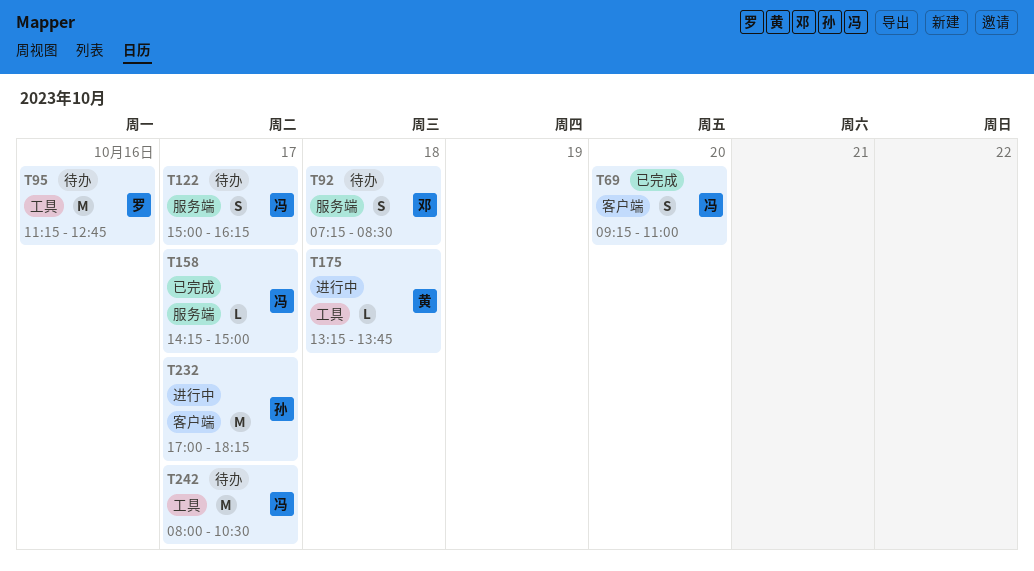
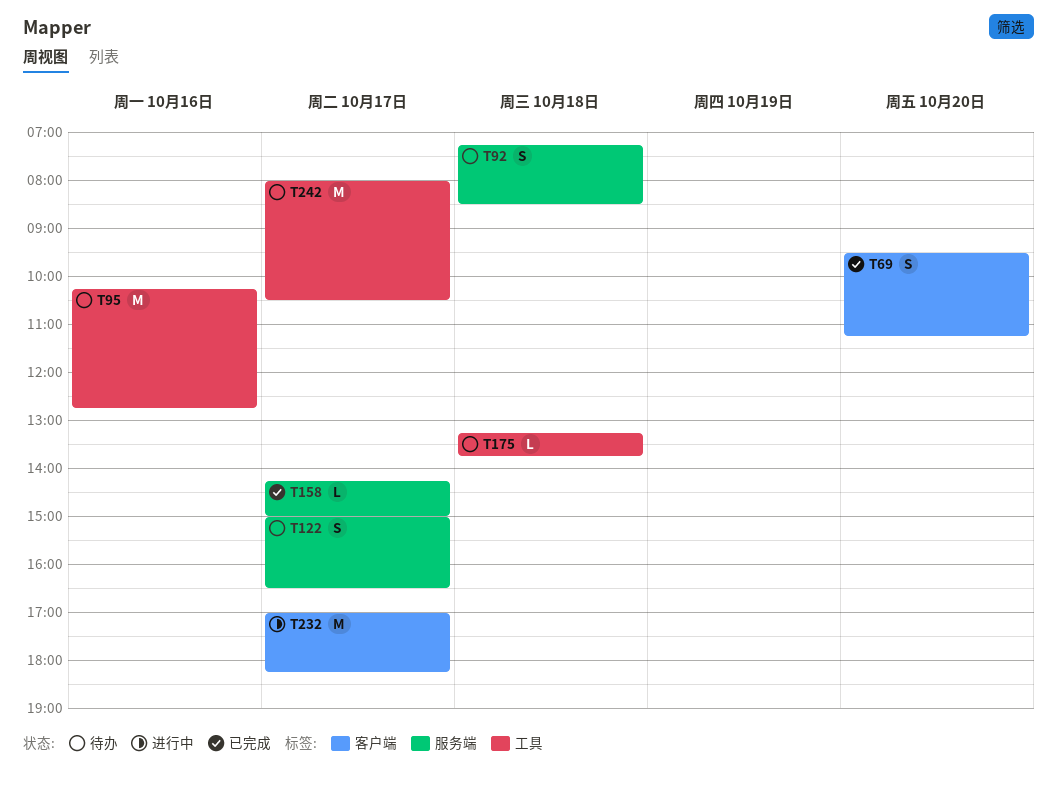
T69, begins: 09:15 -> 09:30
T69, ends: 11:00 -> 11:15
T95, begins: 11:15 -> 10:15
T122, ends: 16:15 -> 16:30
T175, status: 进行中 -> 待办

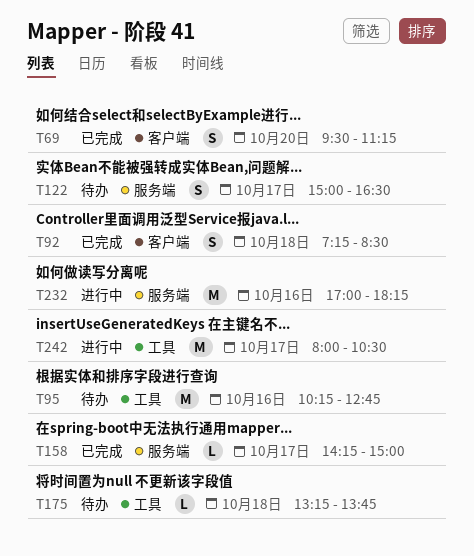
T92, status: 待办 -> 已完成
T92, label: 服务端 -> 客户端
T232, label: 客户端 -> 服务端
T232, day: Oct 17 -> Oct 16
T242, status: 待办 -> 进行中

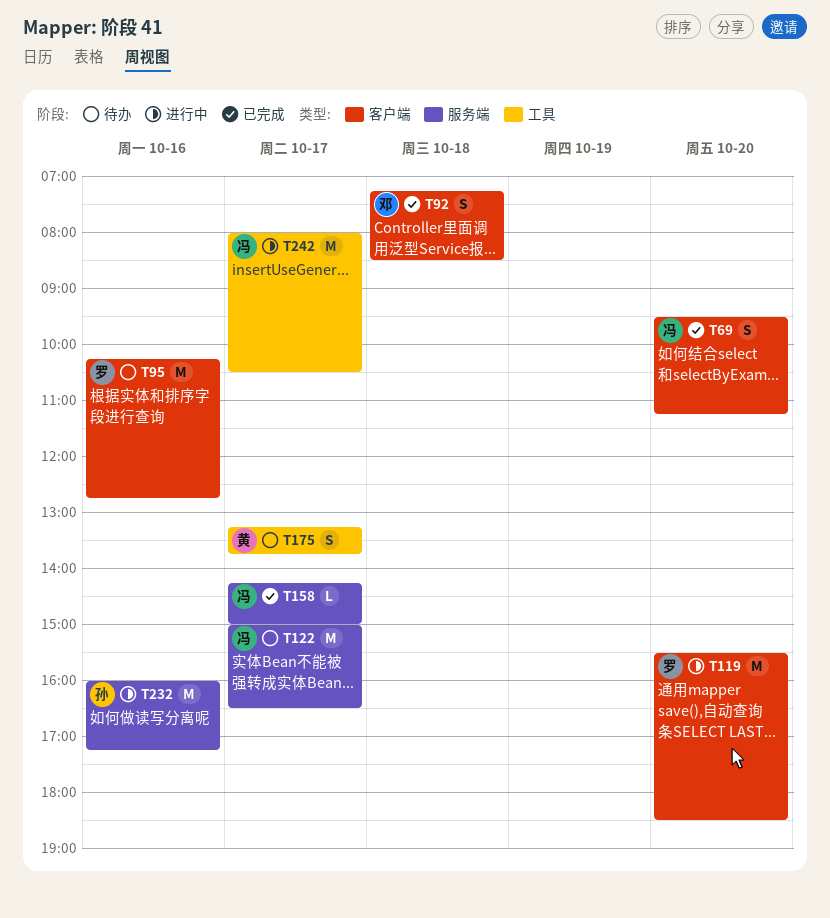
T95, label: 工具 -> 客户端
T119: none -> present
T122, estimate: S -> M
T175, estimate: L -> S
T175, day: Oct 18 -> Oct 17
T232, begins: 17:00 -> 16:00
T232, ends: 18:15 -> 17:15

